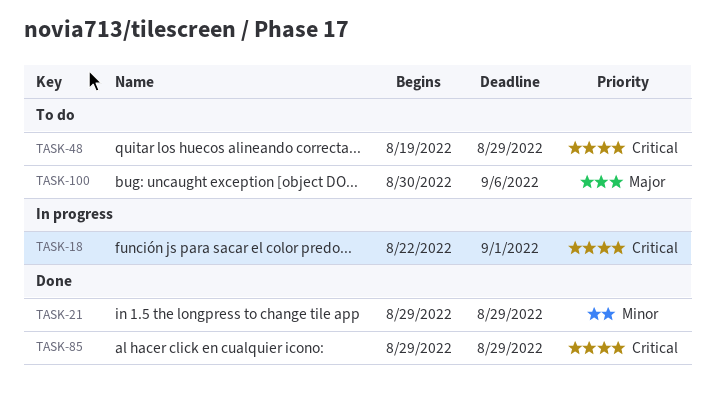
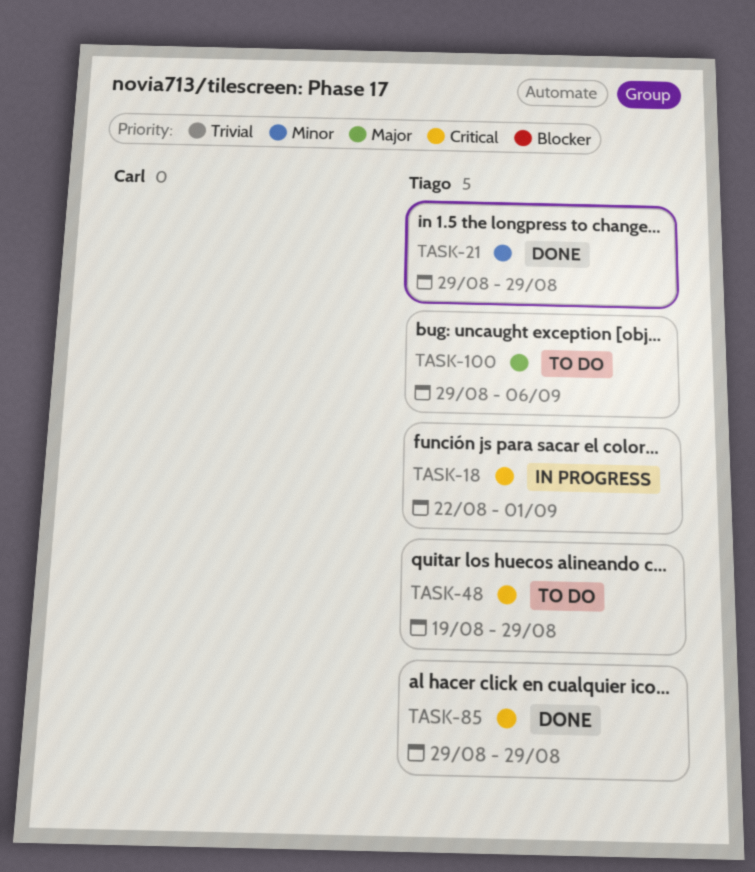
TASK-100, start: Aug 30 -> Aug 29

